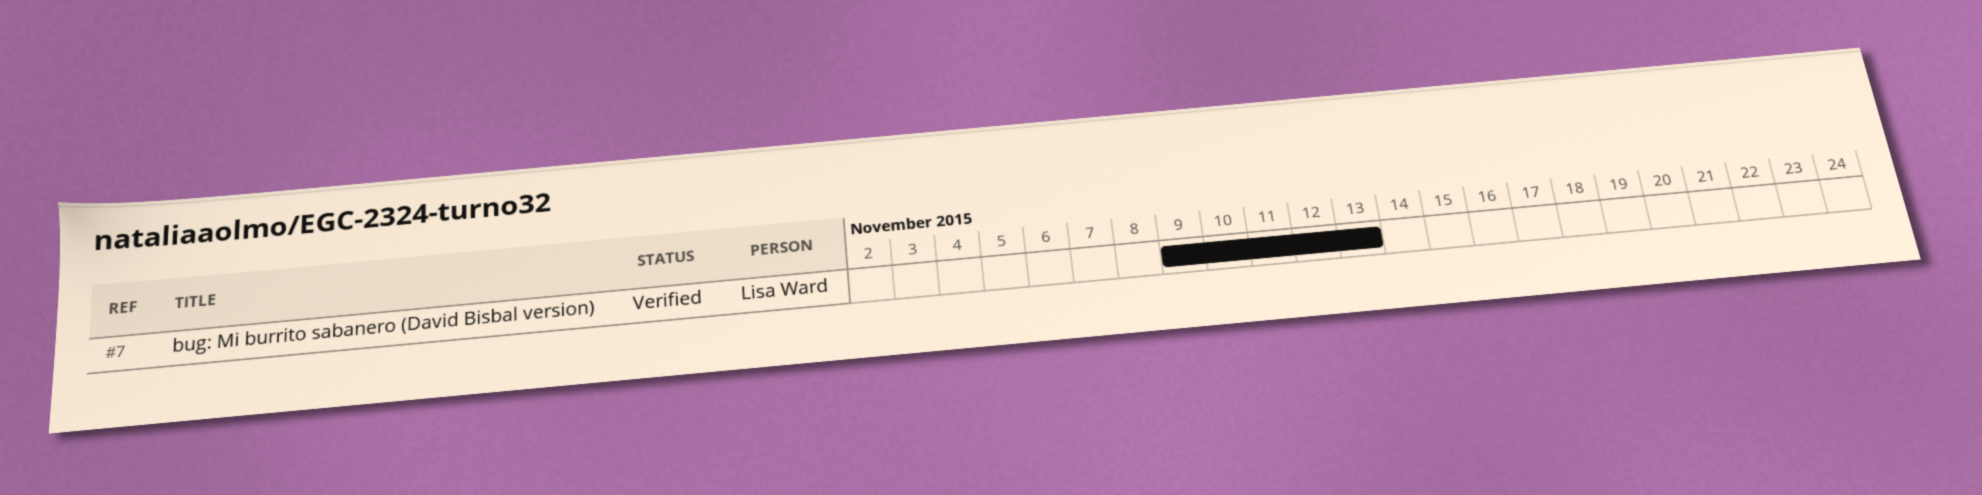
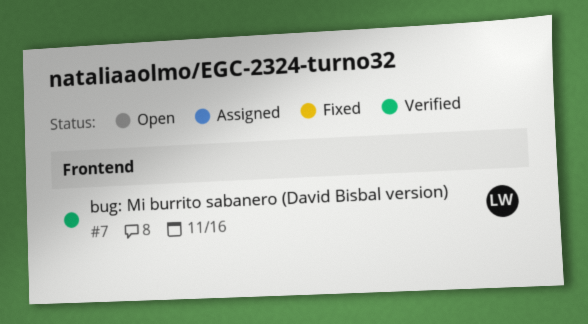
#7, due: Nov 13 -> Nov 16

